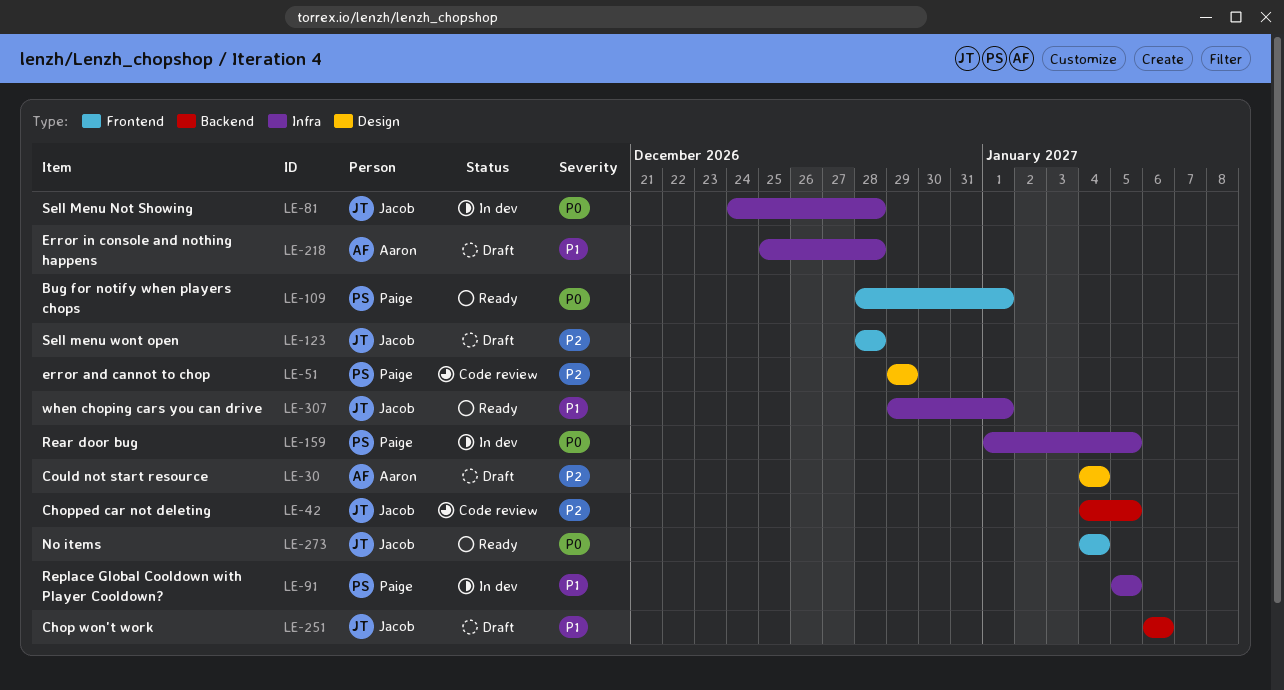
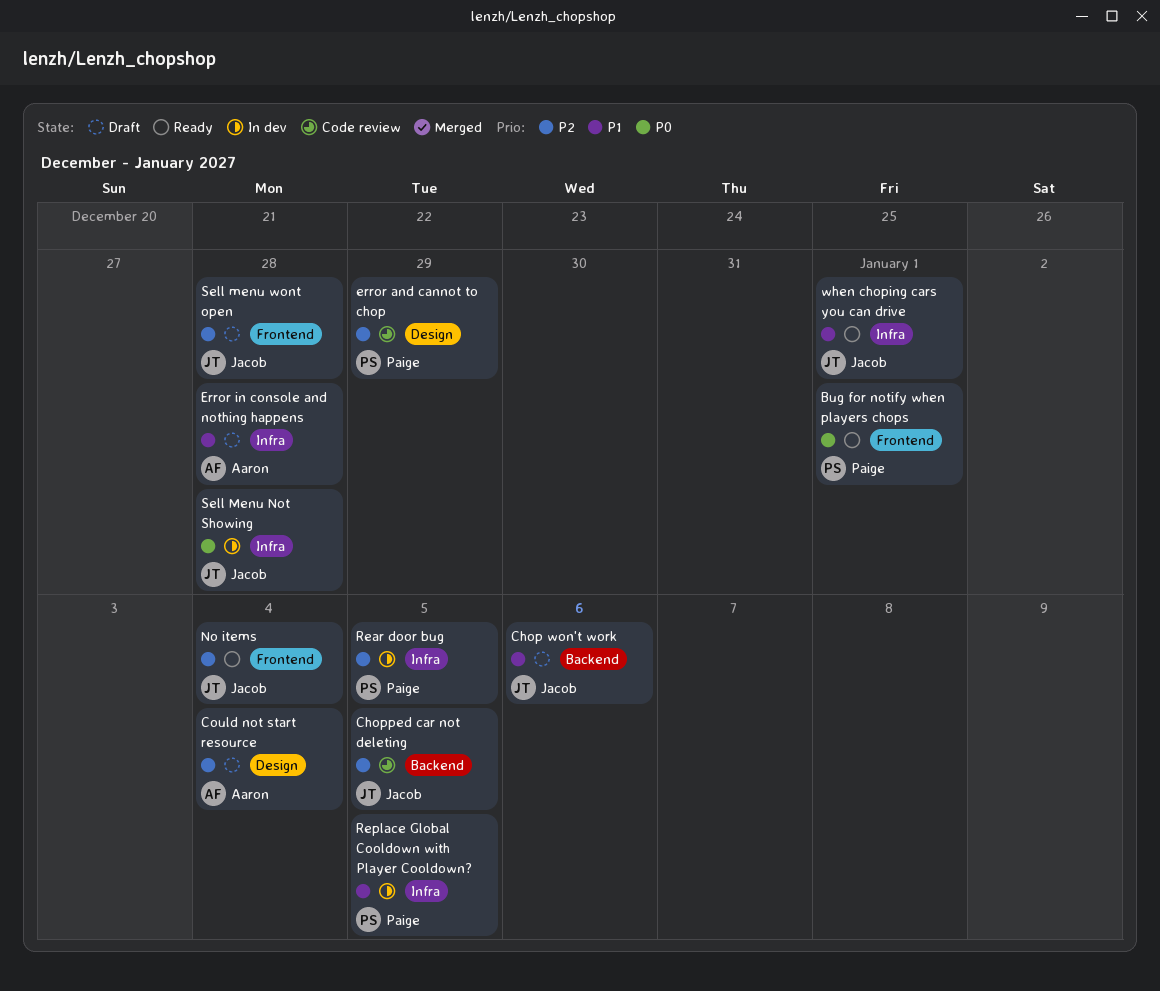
No items, priority: P0 -> P2
Rear door bug, priority: P0 -> P2

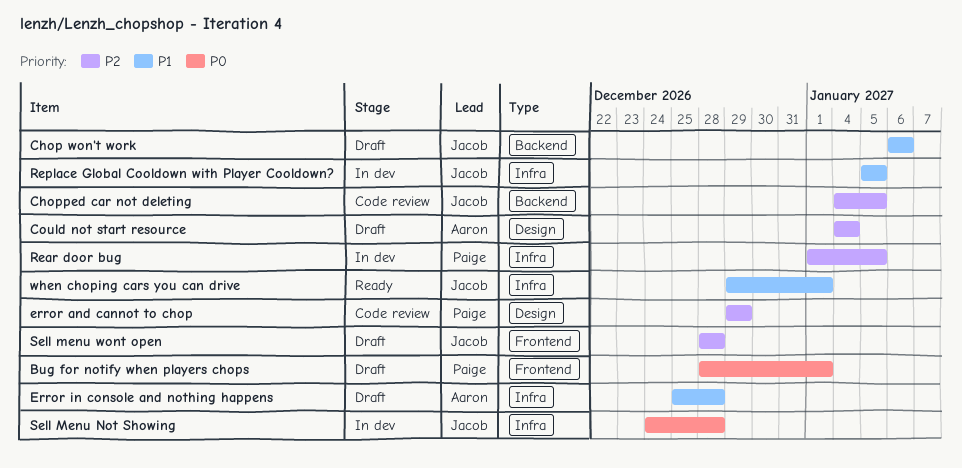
Bug for notify when players chops, status: Ready -> Draft
No items: present -> none
Replace Global Cooldown with Player Cooldown?, owner: Paige -> Jacob

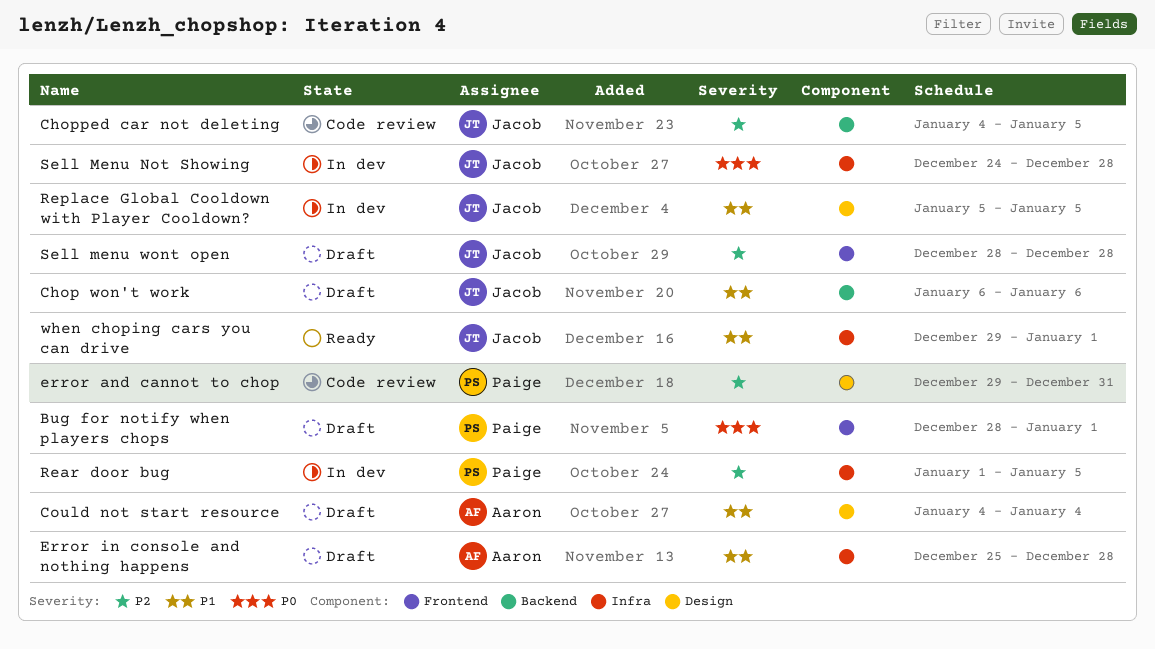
Could not start resource, priority: P2 -> P1
error and cannot to chop, due: Dec 29 -> Dec 31
Replace Global Cooldown with Player Cooldown?, label: Infra -> Design

